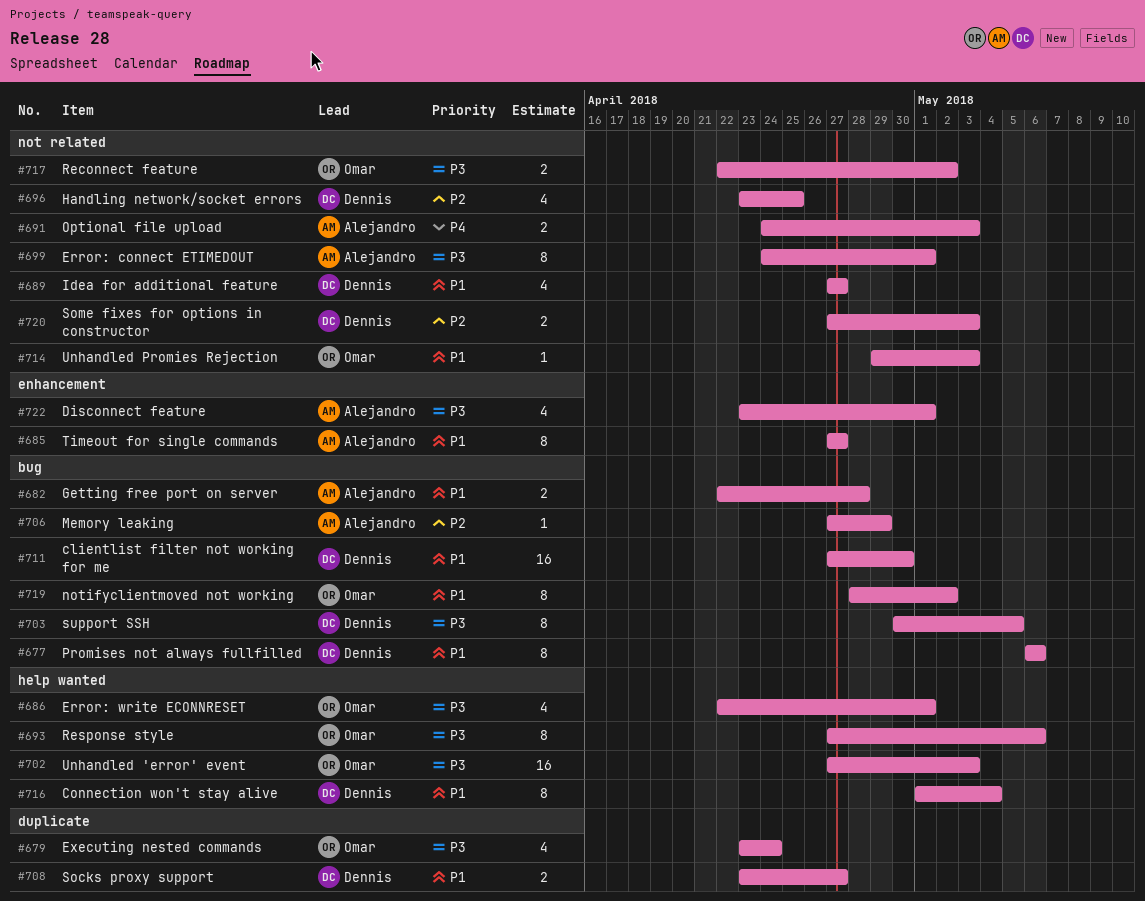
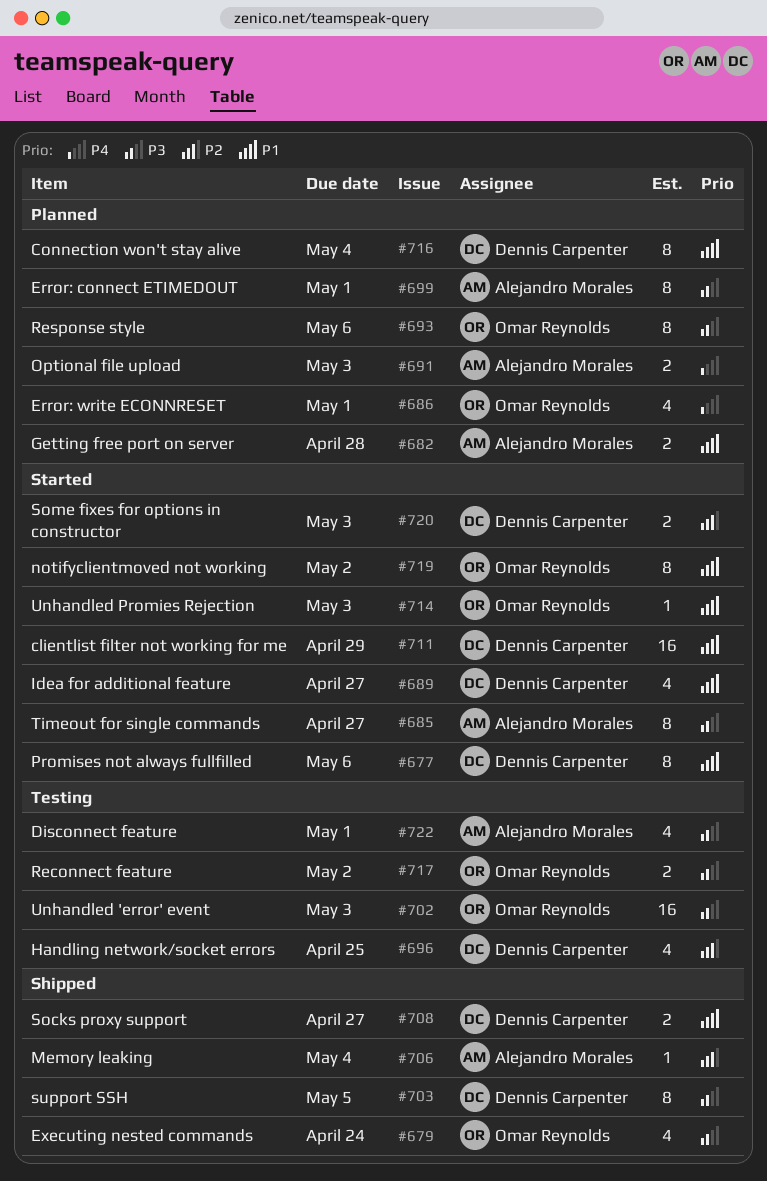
#685, priority: P1 -> P3
#686, priority: P3 -> P4
#706, due: Apr 29 -> May 4
#711, due: Apr 30 -> Apr 29

